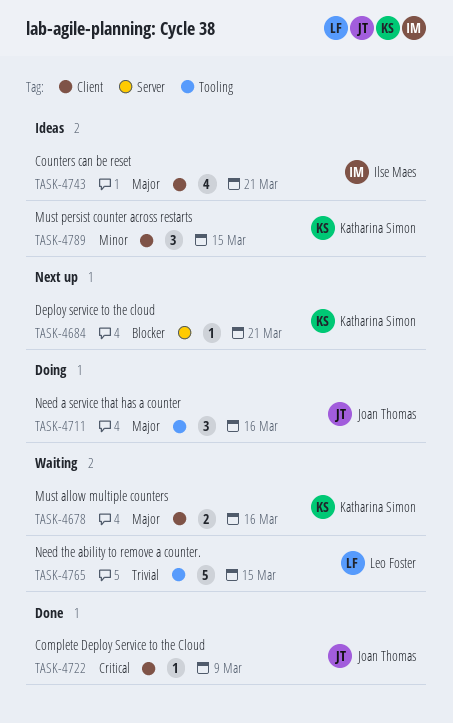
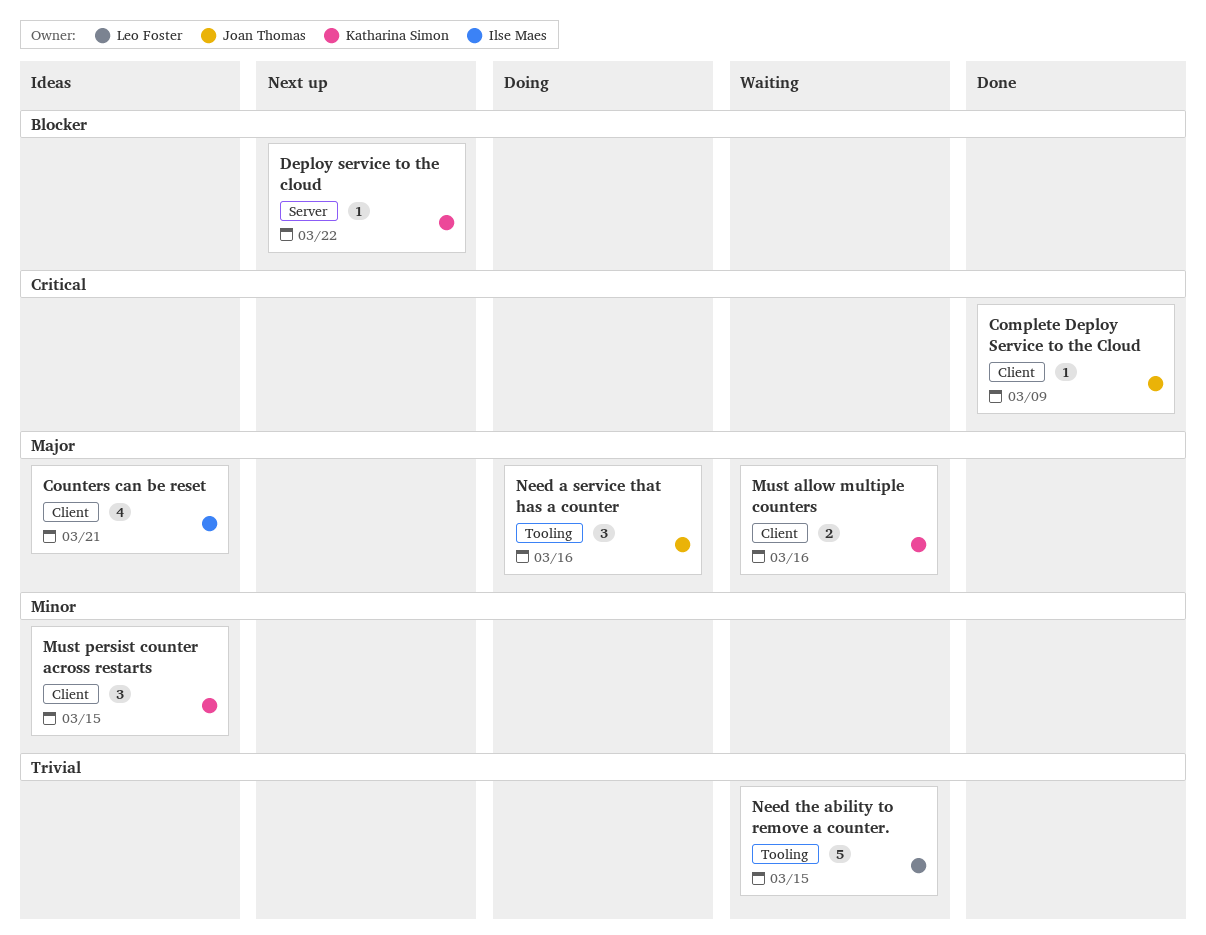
Deploy service to the cloud, due: Mar 21 -> Mar 22

